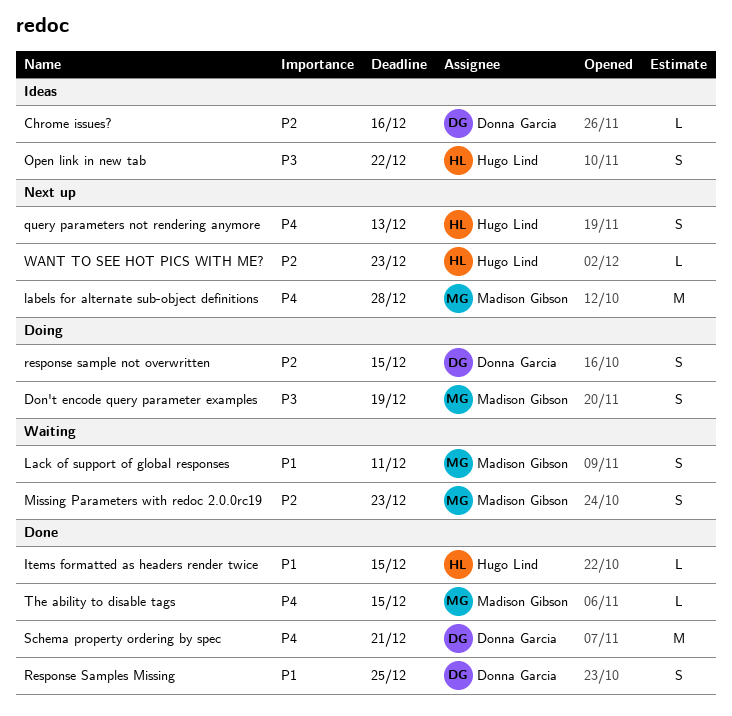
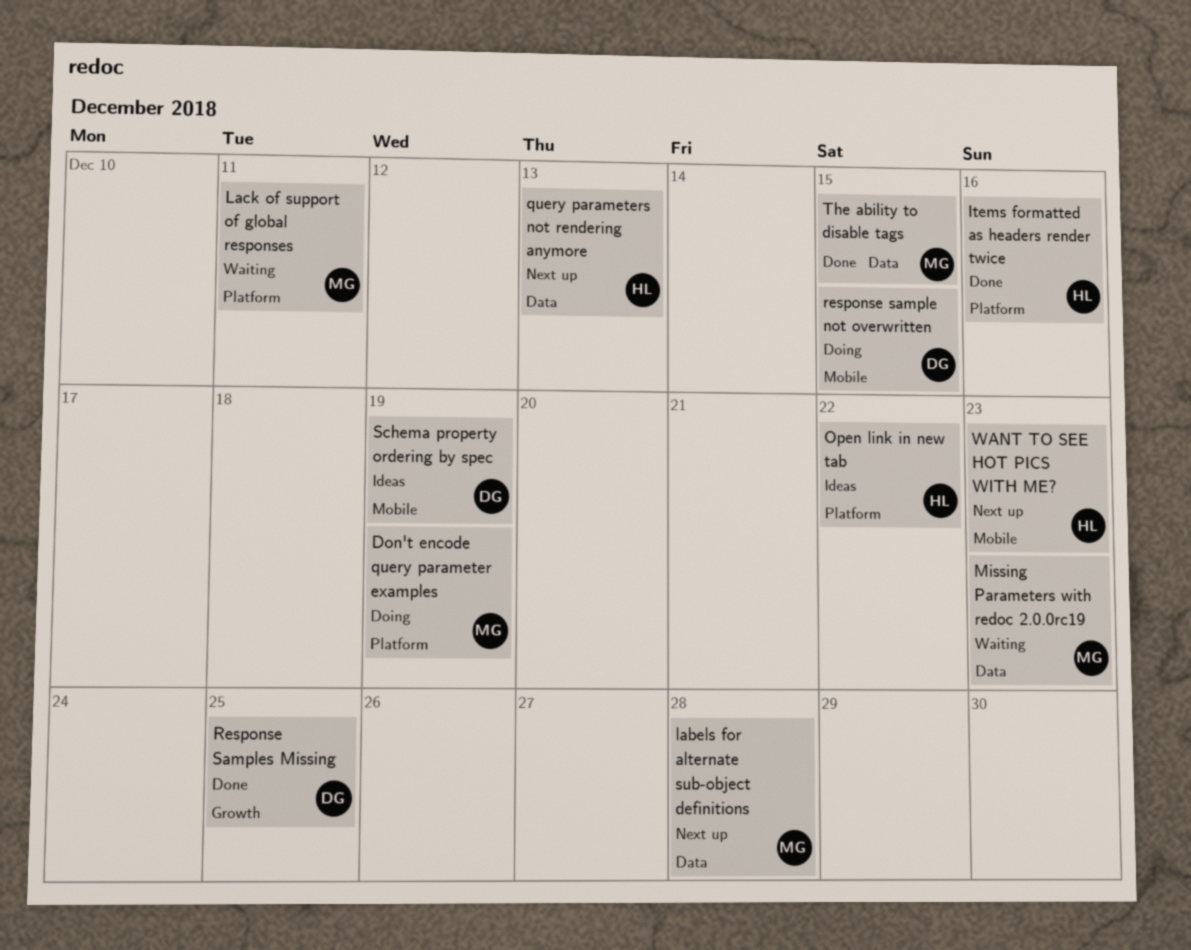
Chrome issues?: present -> none
Items formatted as headers render twice, due: Dec 15 -> Dec 16
Schema property ordering by spec, status: Done -> Ideas
Schema property ordering by spec, due: Dec 21 -> Dec 19

